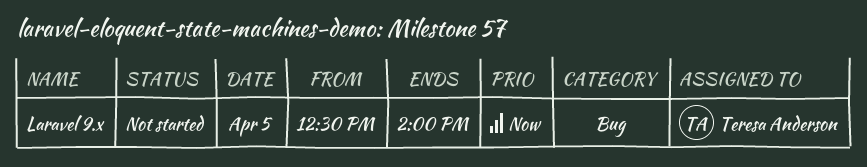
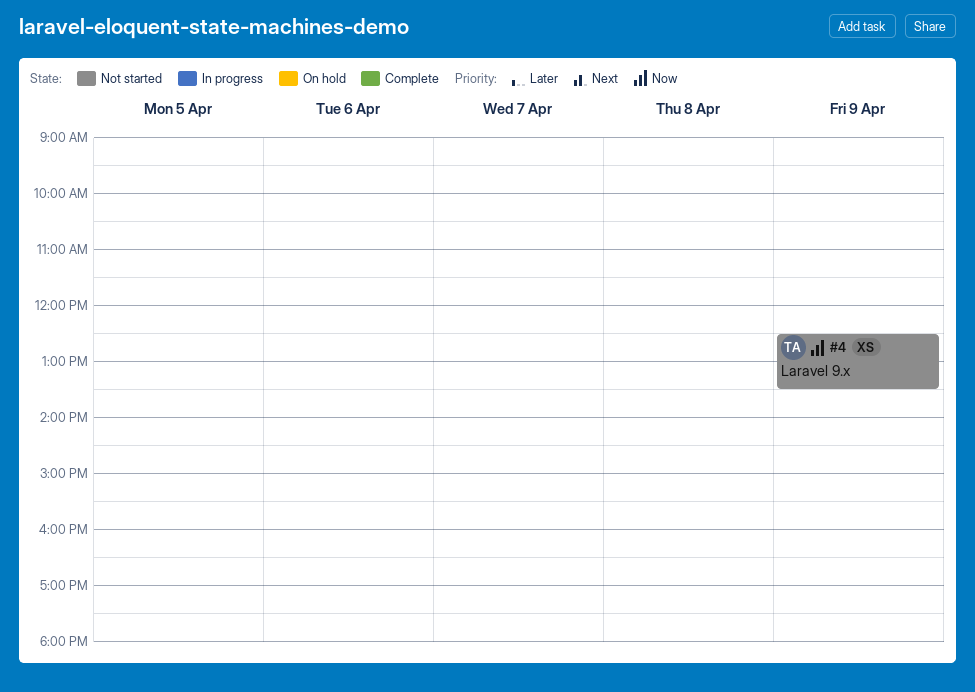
Laravel 9.x, day: Apr 5 -> Apr 9
Laravel 9.x, ends: 14:00 -> 13:30

